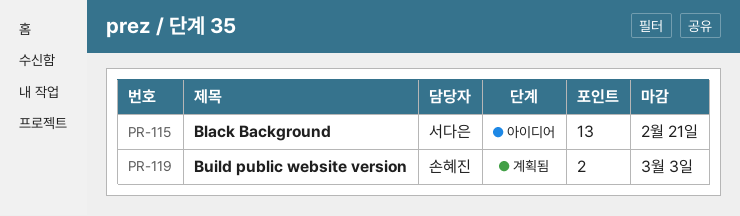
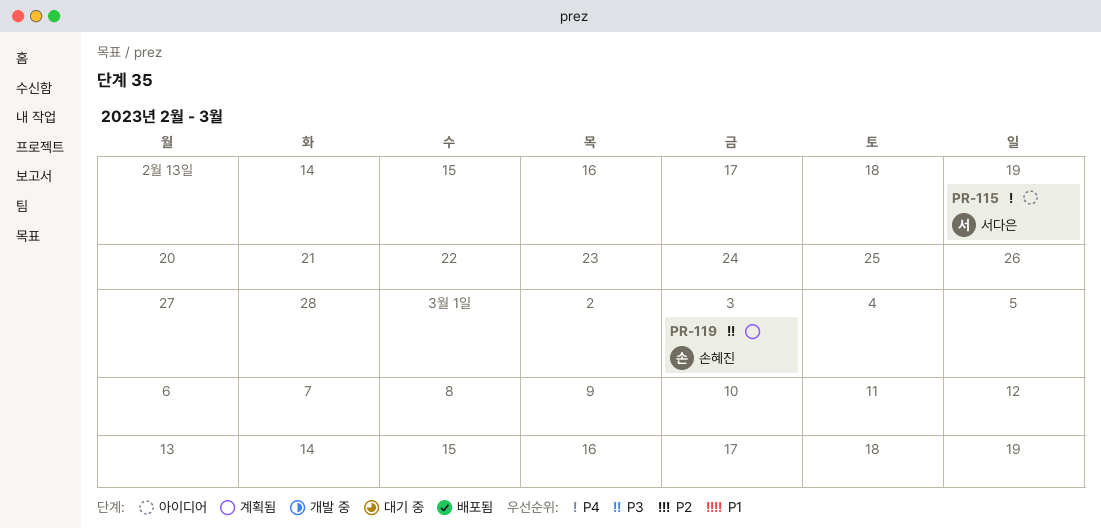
PR-115, due: Feb 21 -> Feb 19

